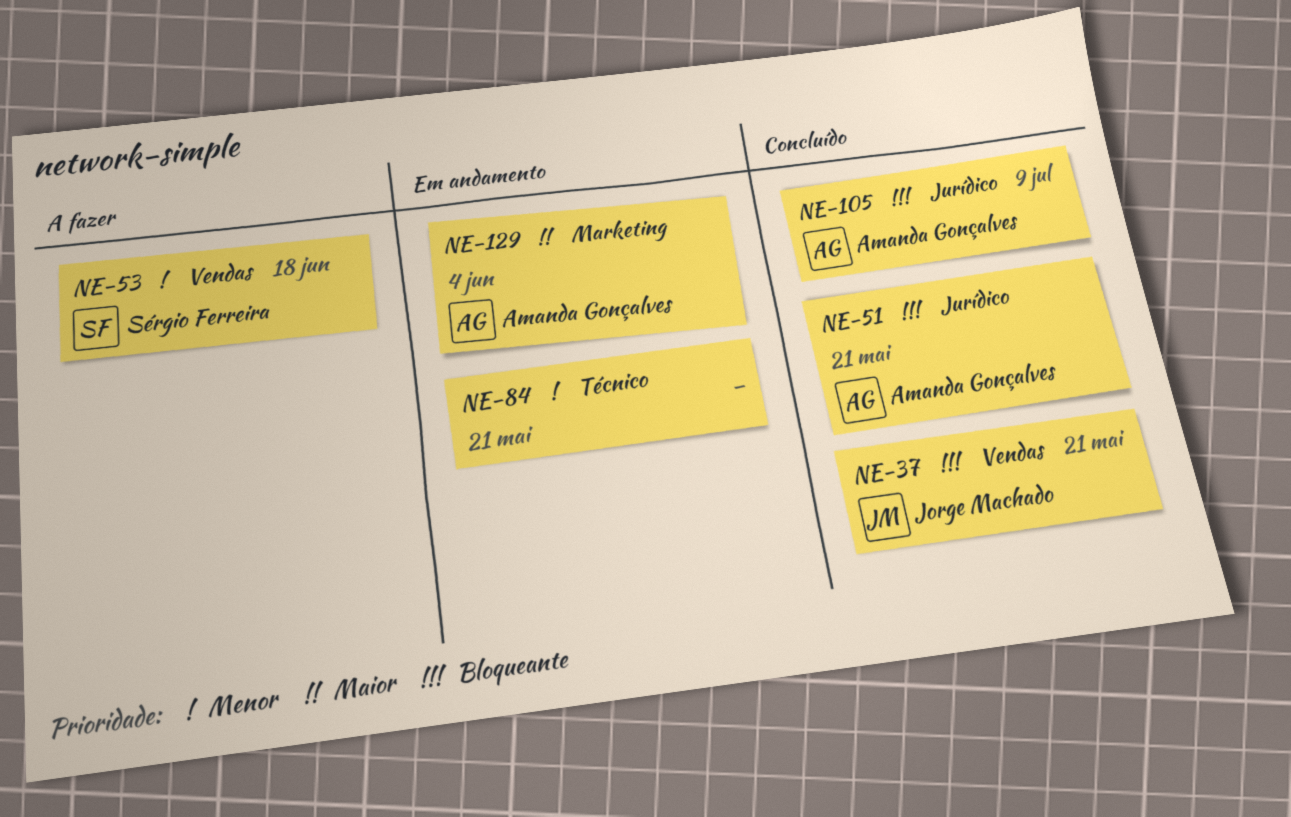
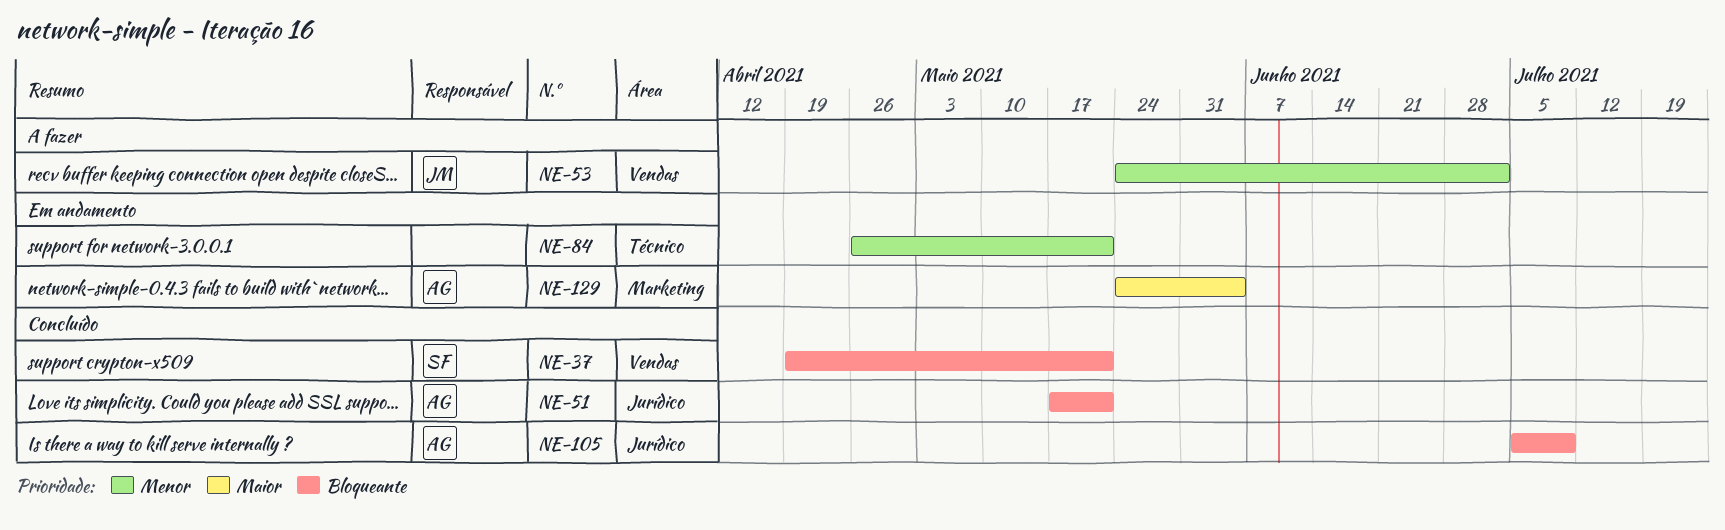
NE-37, owner: Jorge Machado -> Sérgio Ferreira
NE-53, owner: Sérgio Ferreira -> Jorge Machado
NE-53, due: Jun 18 -> Jul 2

